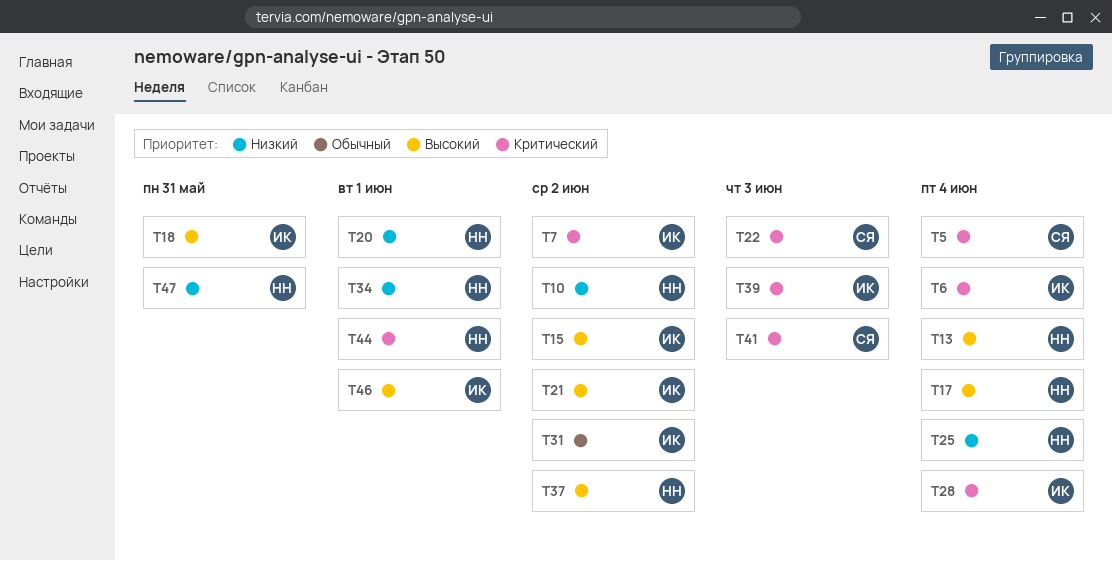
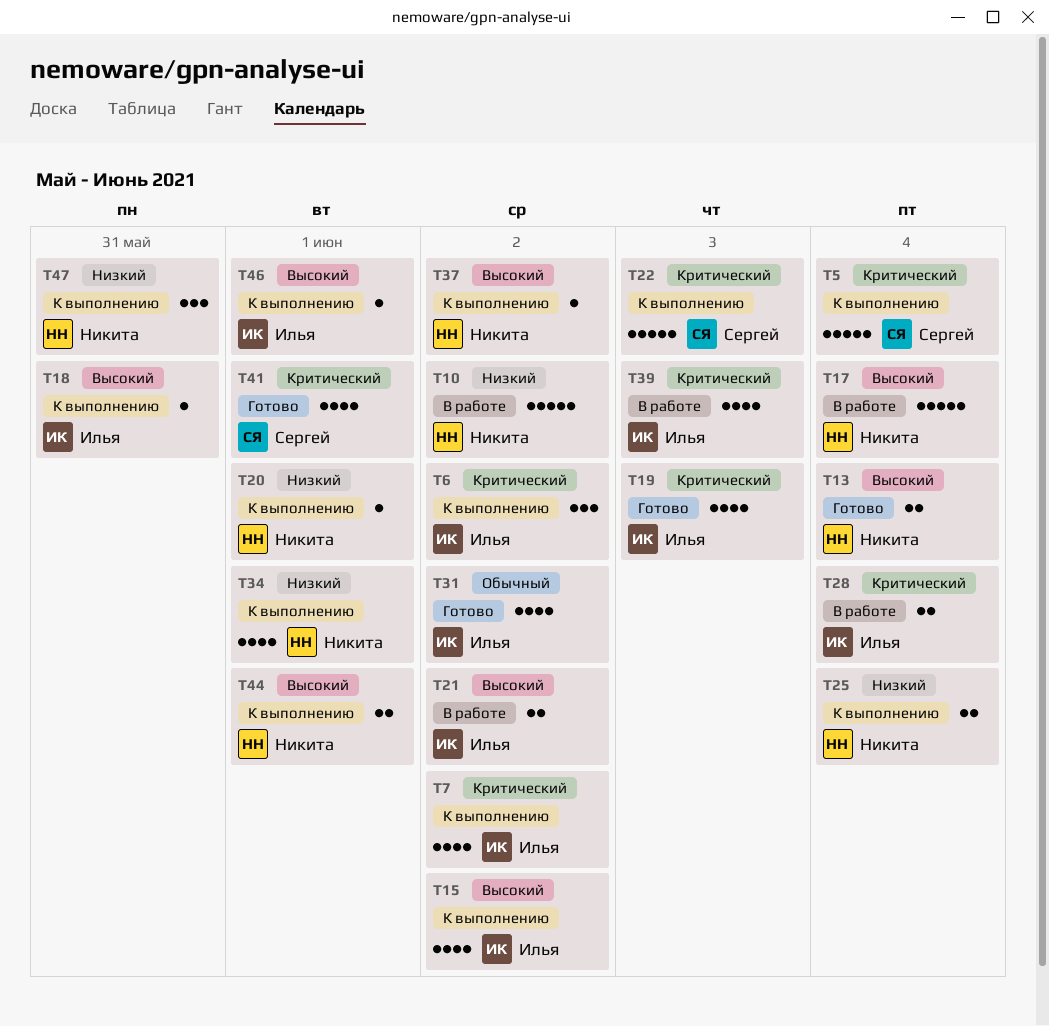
T6, due: Jun 4 -> Jun 2
T19: none -> present
T41, due: Jun 3 -> Jun 1
T44, priority: Критический -> Высокий

